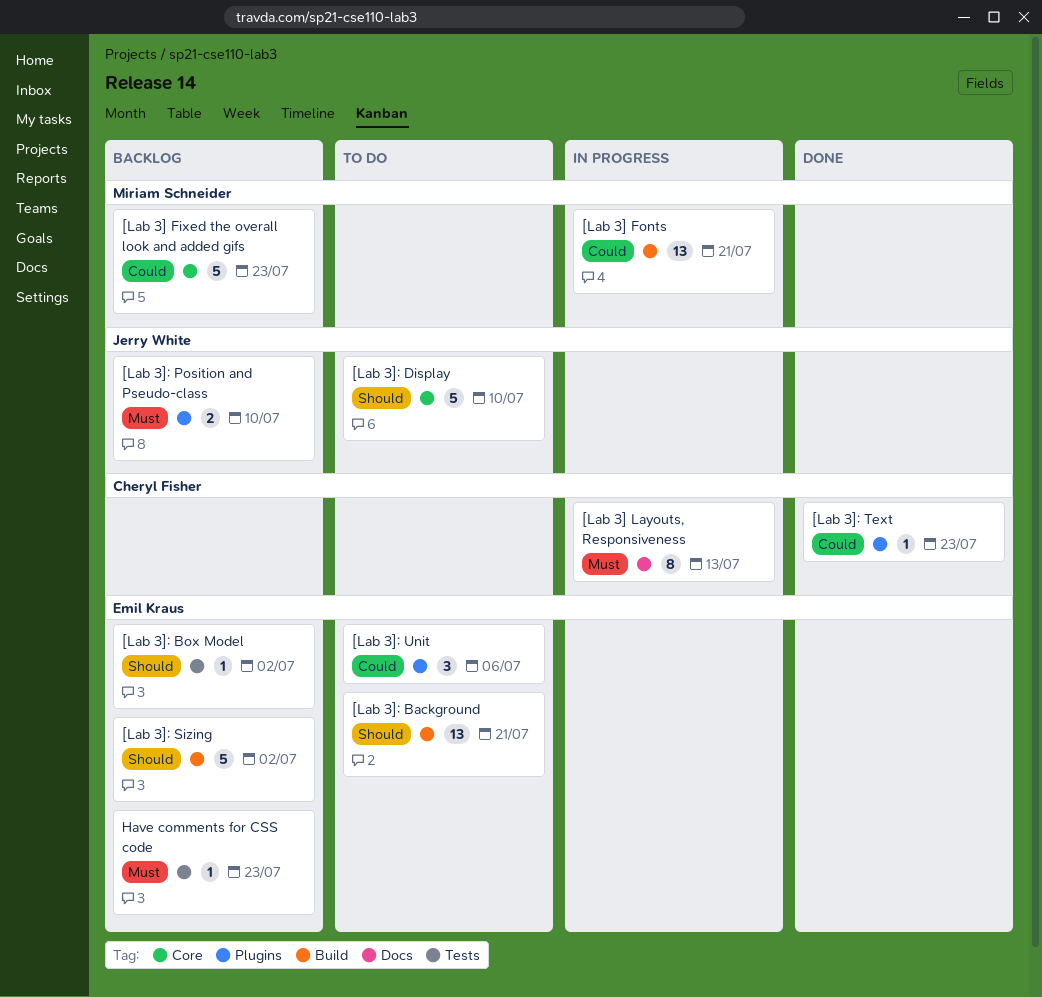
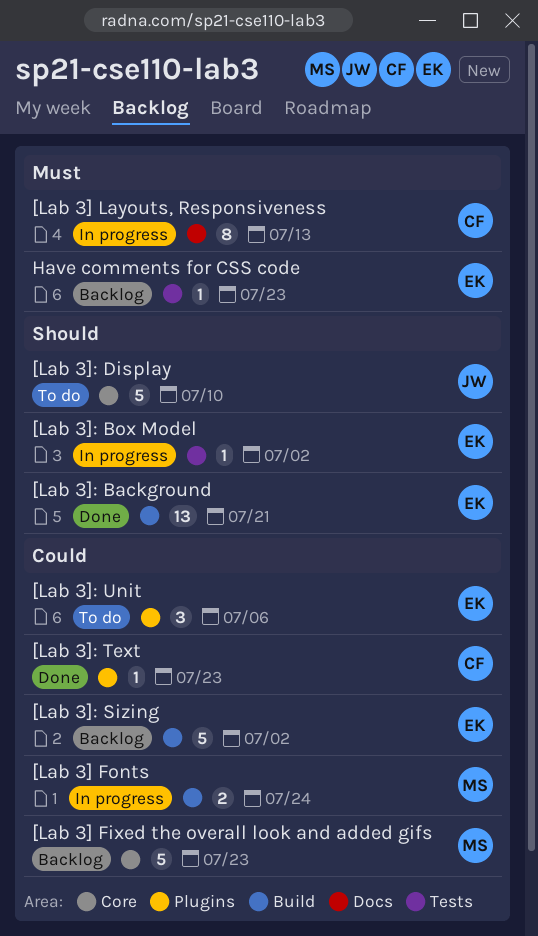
[Lab 3] Fonts, estimate: 13 -> 2
[Lab 3] Fonts, due: Jul 21 -> Jul 24
[Lab 3]: Background, status: To do -> Done
[Lab 3]: Box Model, status: Backlog -> In progress
[Lab 3]: Position and Pseudo-class: present -> none
[Lab 3]: Sizing, priority: Should -> Could

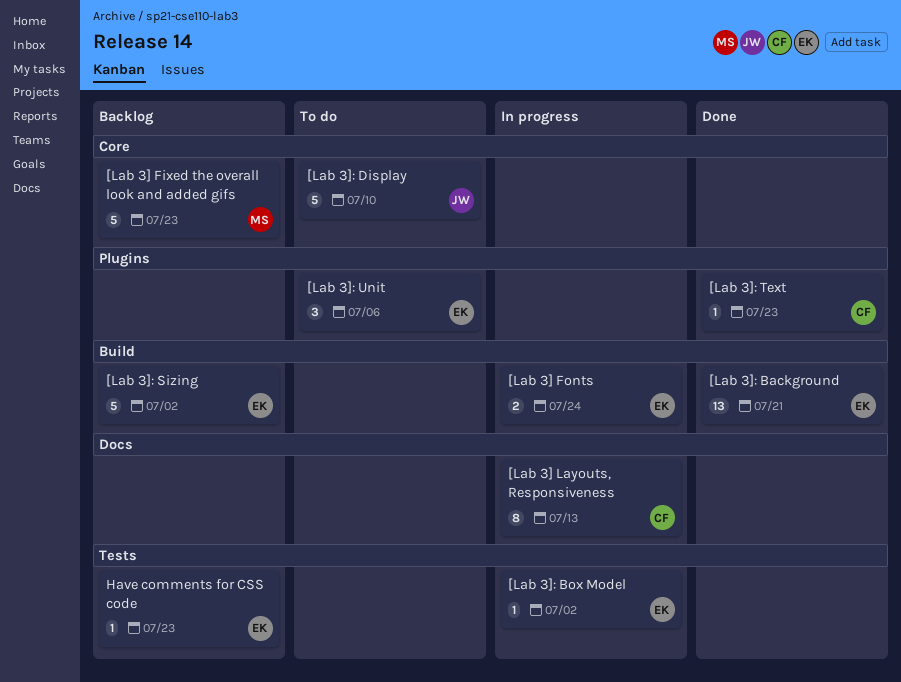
[Lab 3] Fonts, owner: MS -> EK

